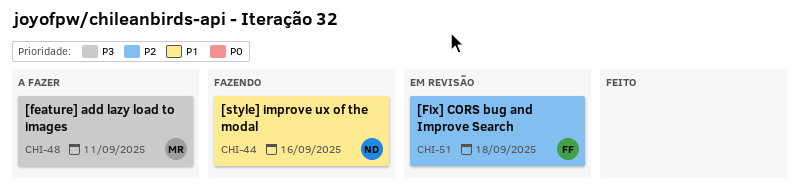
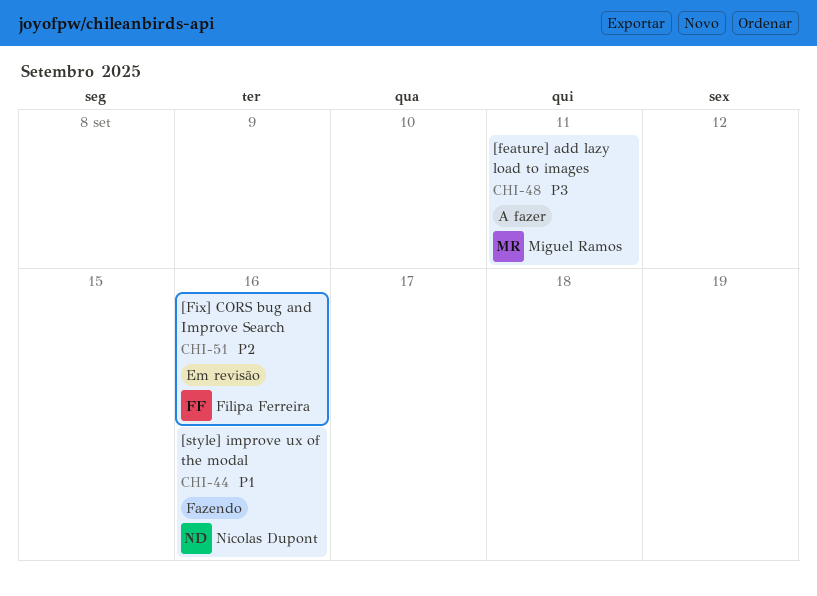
CHI-51, due: Sep 18 -> Sep 16

